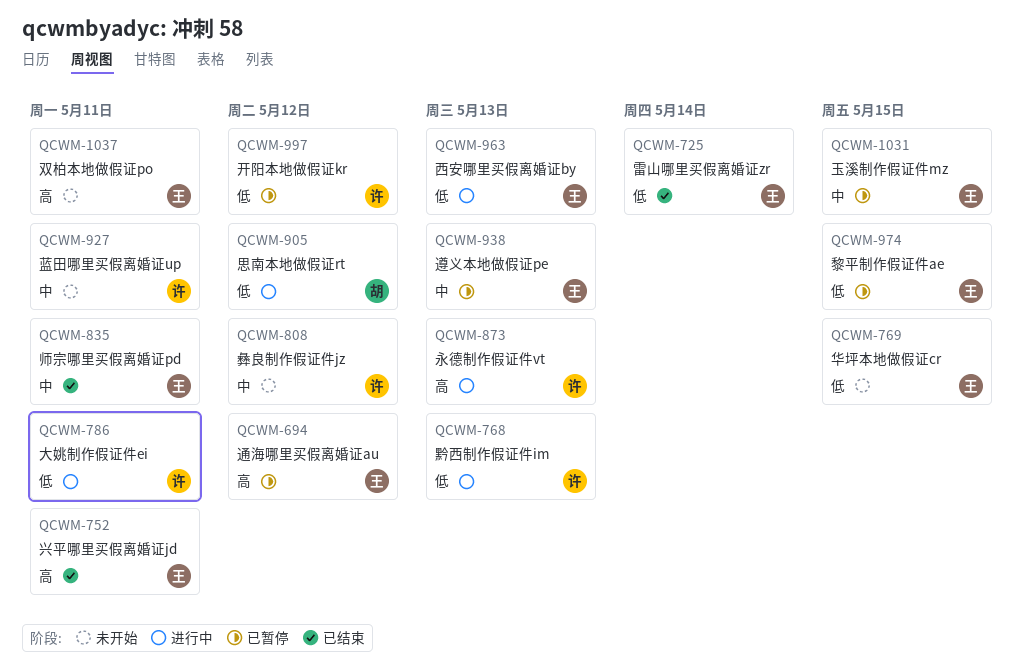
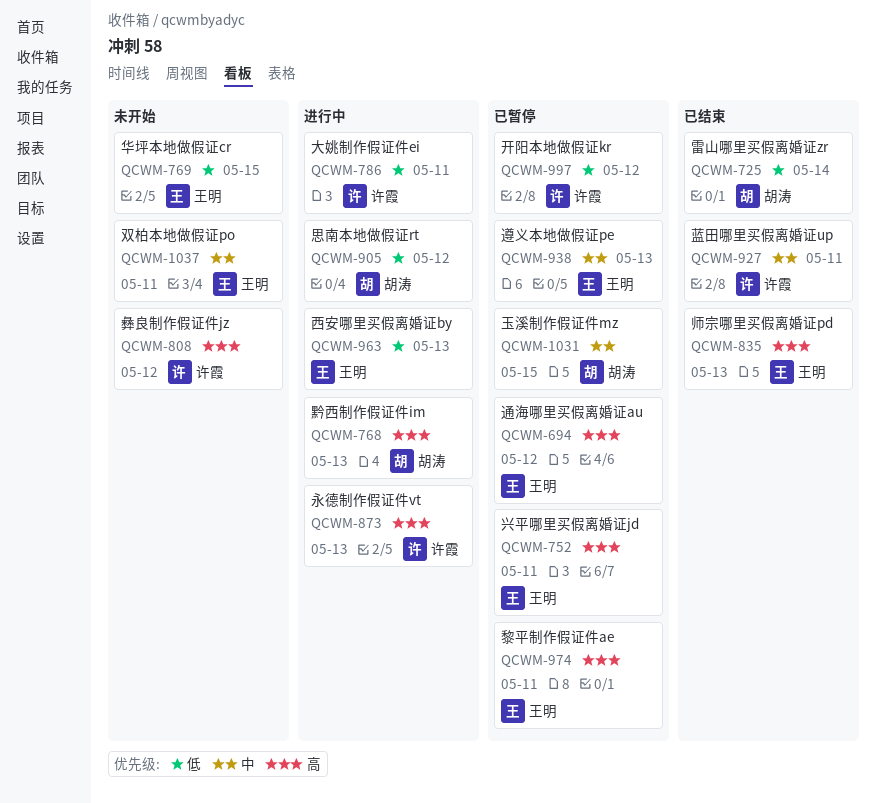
QCWM-725, owner: 王明 -> 胡涛
QCWM-752, status: 已结束 -> 已暂停
QCWM-768, owner: 许霞 -> 胡涛
QCWM-768, priority: 低 -> 高
QCWM-808, priority: 中 -> 高
QCWM-835, priority: 中 -> 高
QCWM-835, due: May 11 -> May 13
QCWM-927, status: 未开始 -> 已结束
QCWM-974, priority: 低 -> 高
QCWM-974, due: May 15 -> May 11
QCWM-1031, owner: 王明 -> 胡涛
QCWM-1037, priority: 高 -> 中

